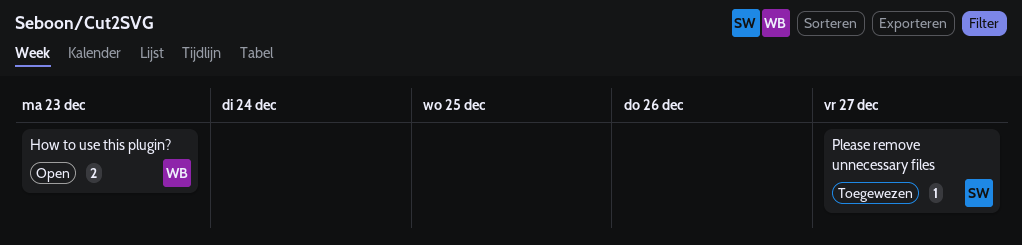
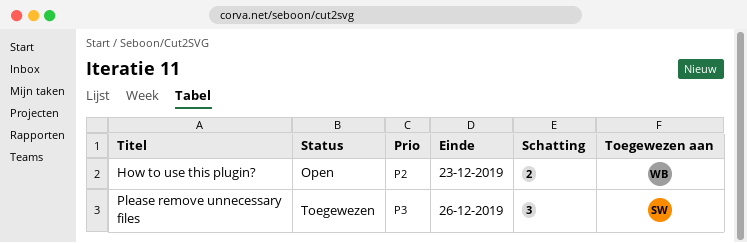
Please remove unnecessary files, estimate: 1 -> 3
Please remove unnecessary files, due: Dec 27 -> Dec 26

